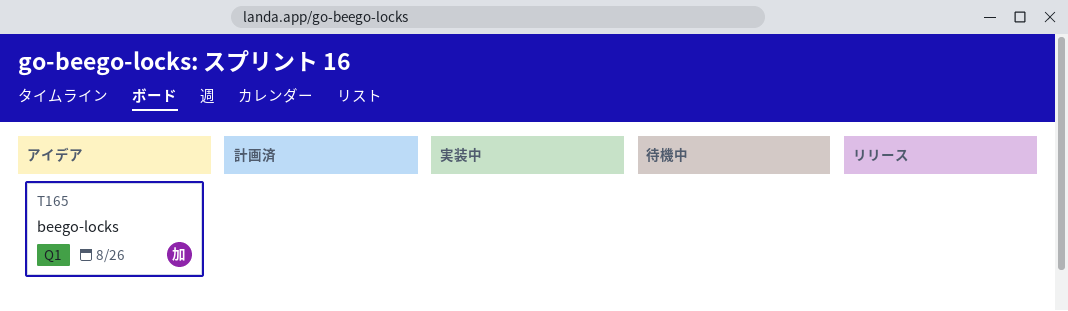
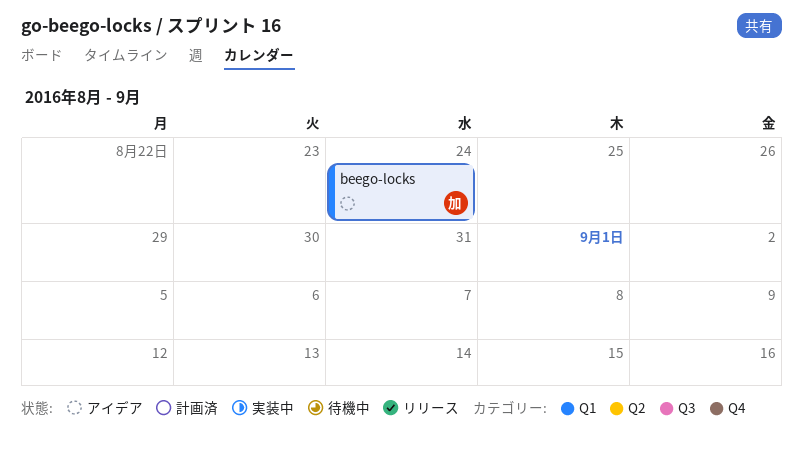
beego-locks, due: Aug 26 -> Aug 24

